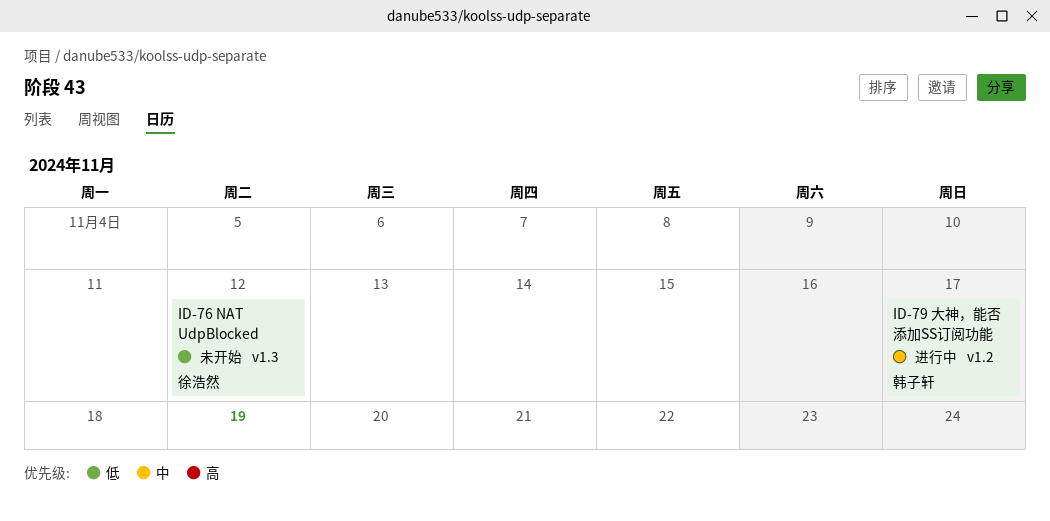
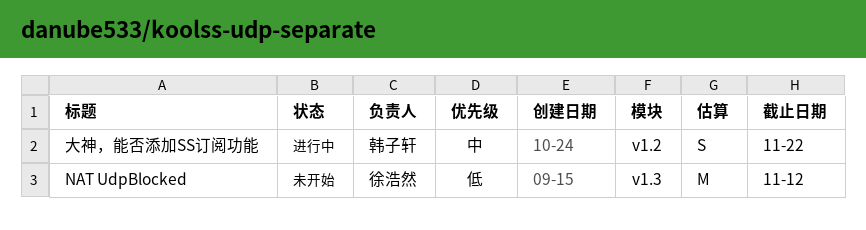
大神，能否添加SS订阅功能, due: Nov 17 -> Nov 22

